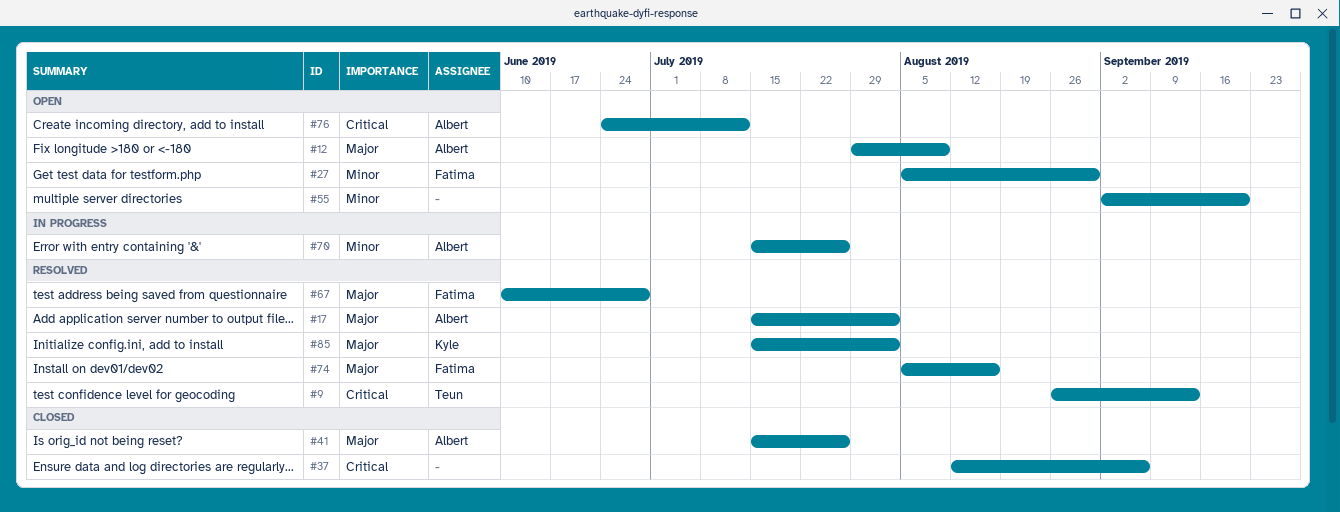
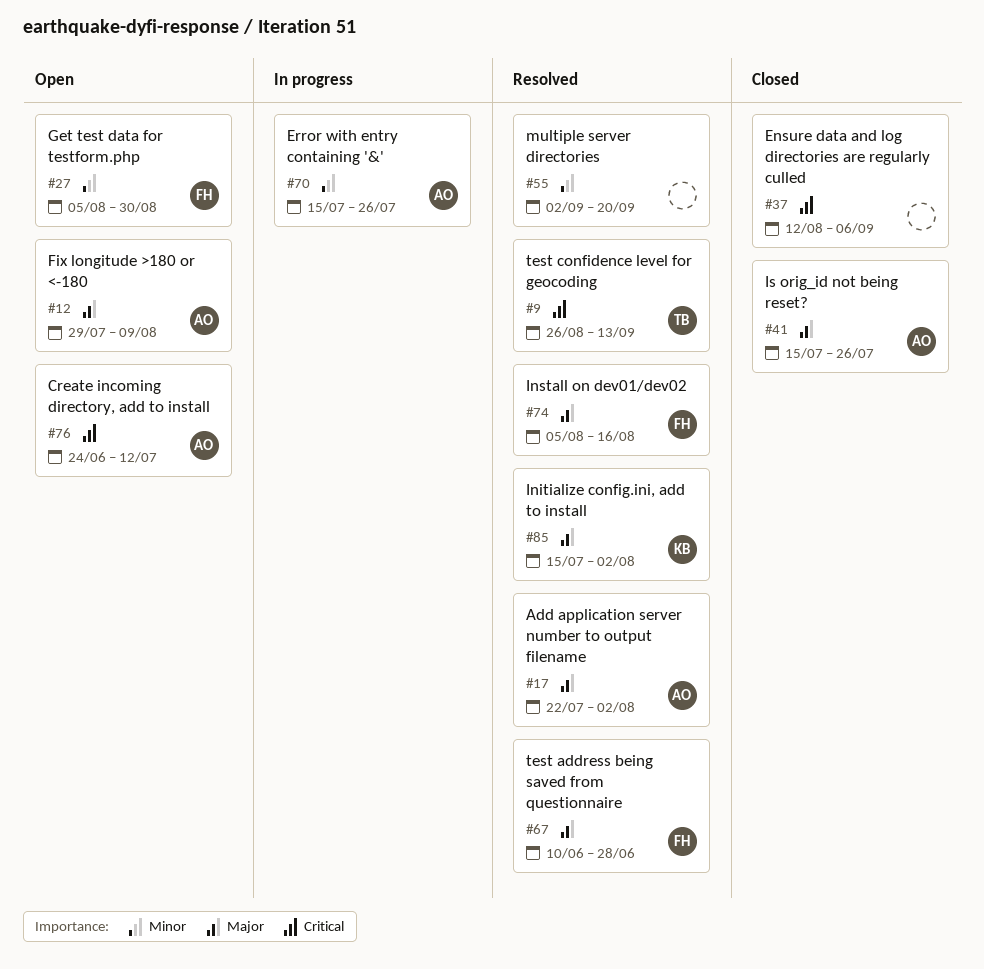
#17, start: Jul 15 -> Jul 22
#55, status: Open -> Resolved

